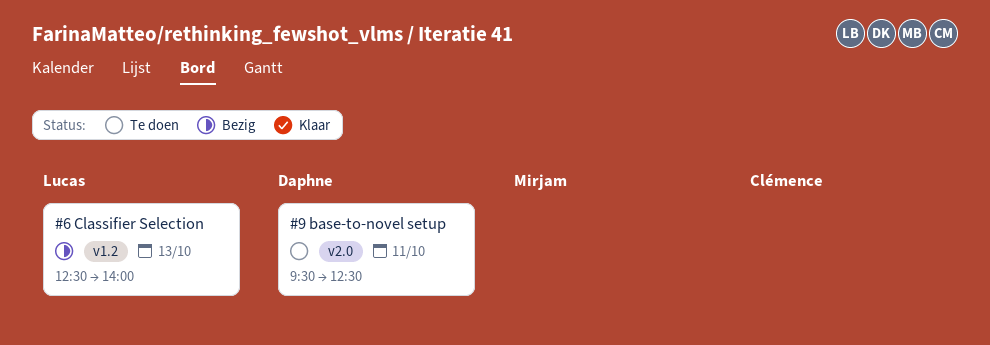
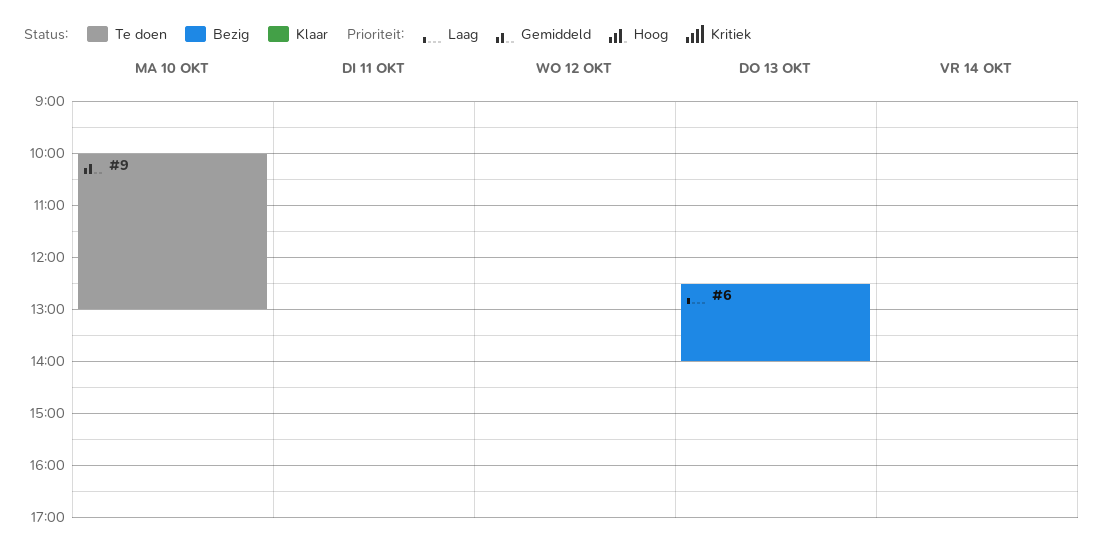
#9, day: Oct 11 -> Oct 10
#9, begins: 09:30 -> 10:00
#9, ends: 12:30 -> 13:00

